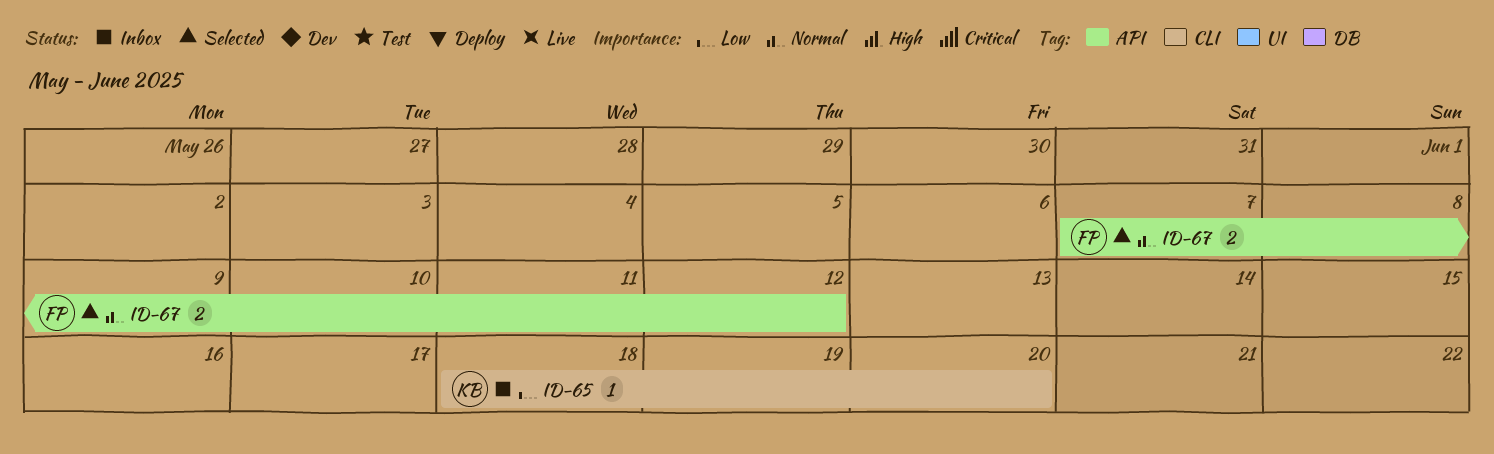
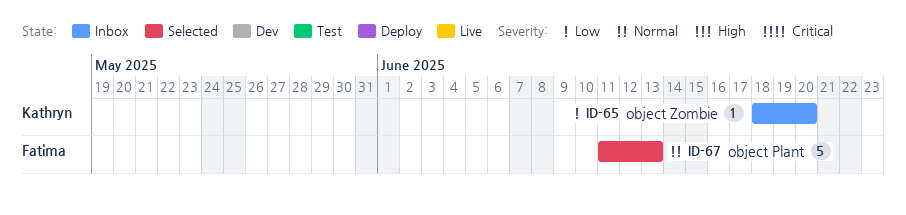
ID-67, estimate: 2 -> 5
ID-67, start: Jun 7 -> Jun 11
ID-67, due: Jun 12 -> Jun 13

